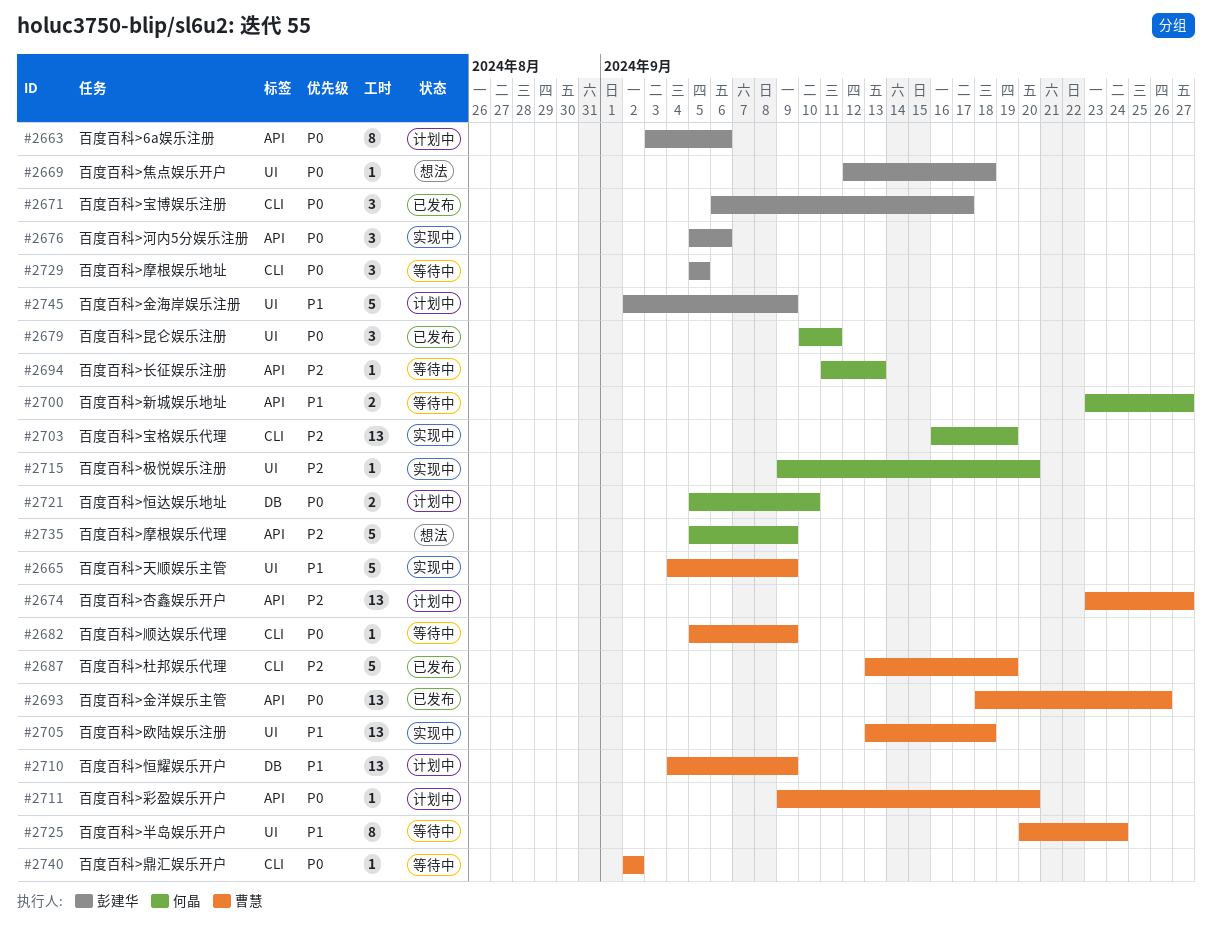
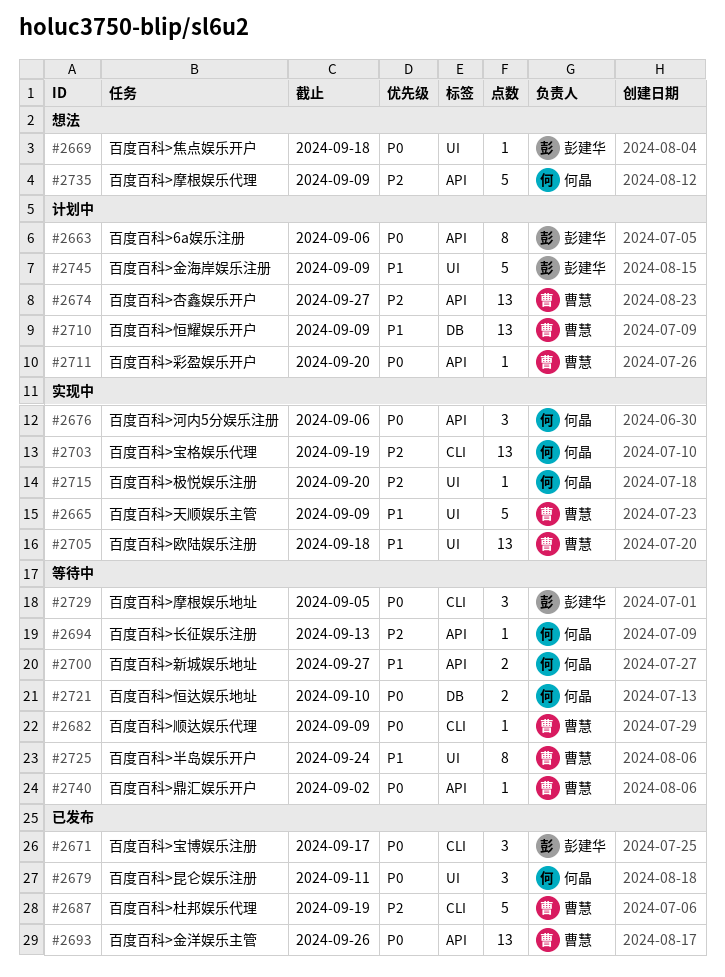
#2676, owner: 彭建华 -> 何晶
#2721, status: 计划中 -> 等待中
#2740, label: CLI -> API

